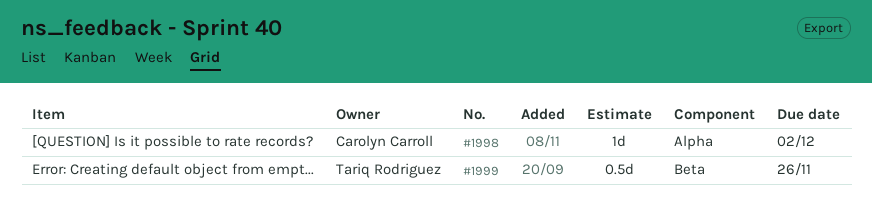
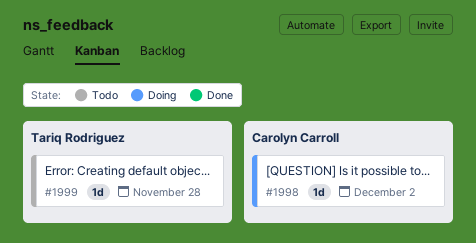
#1999, estimate: 0.5d -> 1d
#1999, due: Nov 26 -> Nov 28

